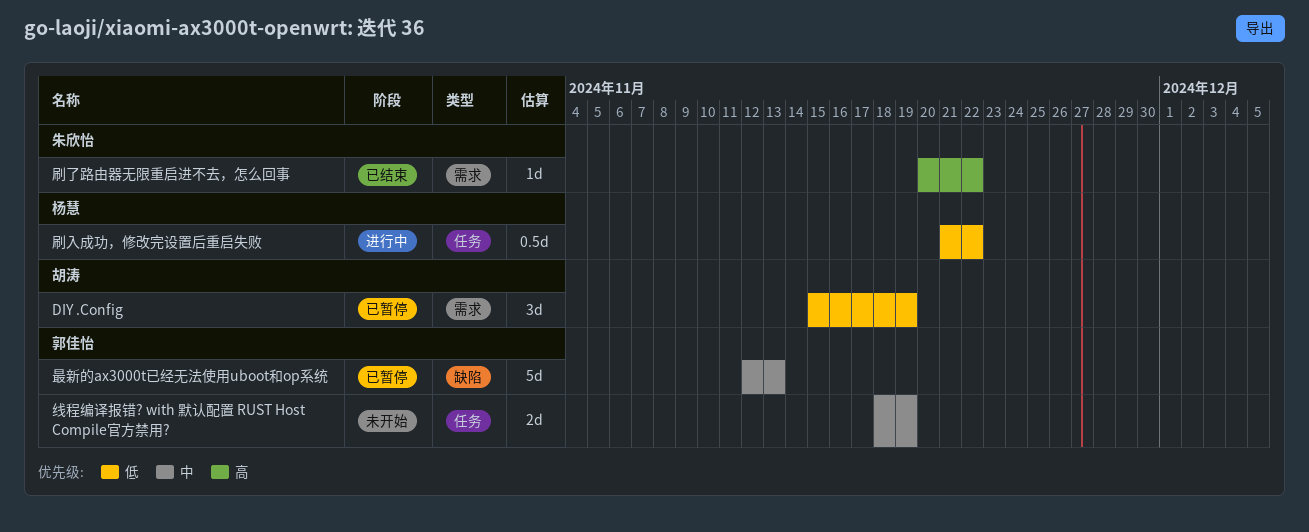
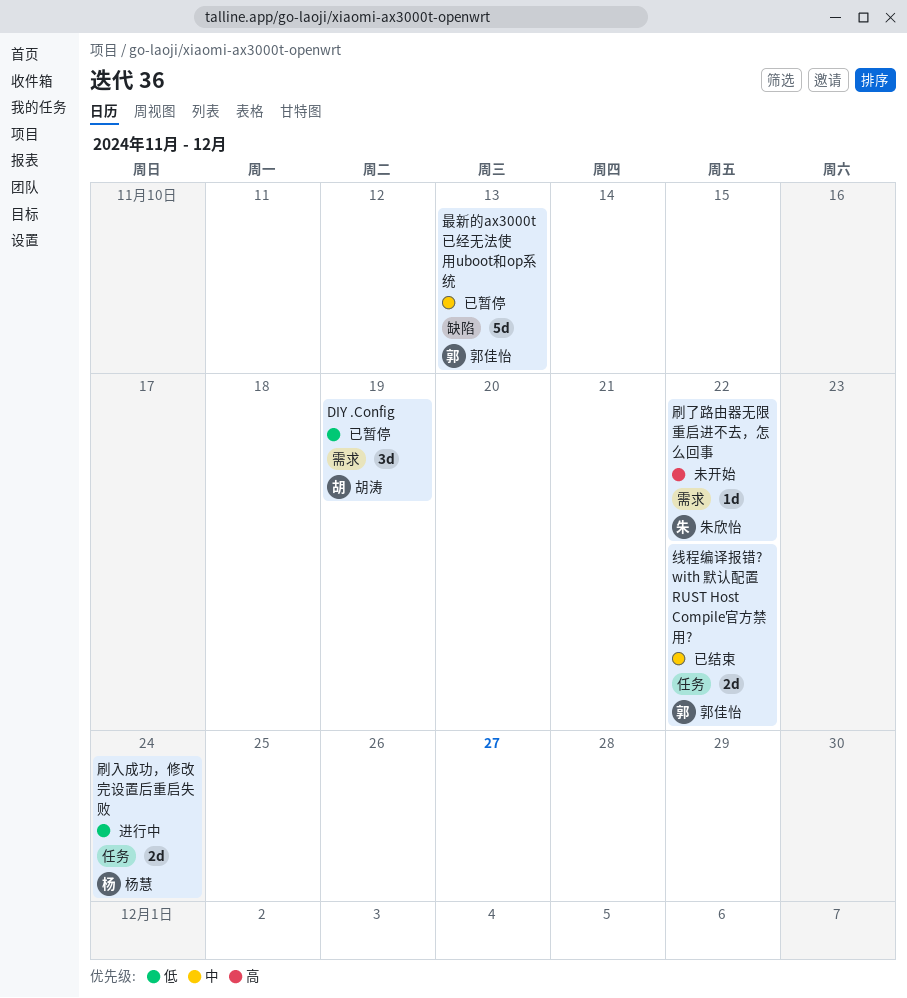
刷了路由器无限重启进不去，怎么回事, status: 已结束 -> 未开始
刷入成功，修改完设置后重启失败, estimate: 0.5d -> 2d
刷入成功，修改完设置后重启失败, due: Nov 22 -> Nov 24
线程编译报错? with 默认配置 RUST Host Compile官方禁用?, status: 未开始 -> 已结束
线程编译报错? with 默认配置 RUST Host Compile官方禁用?, due: Nov 19 -> Nov 22

